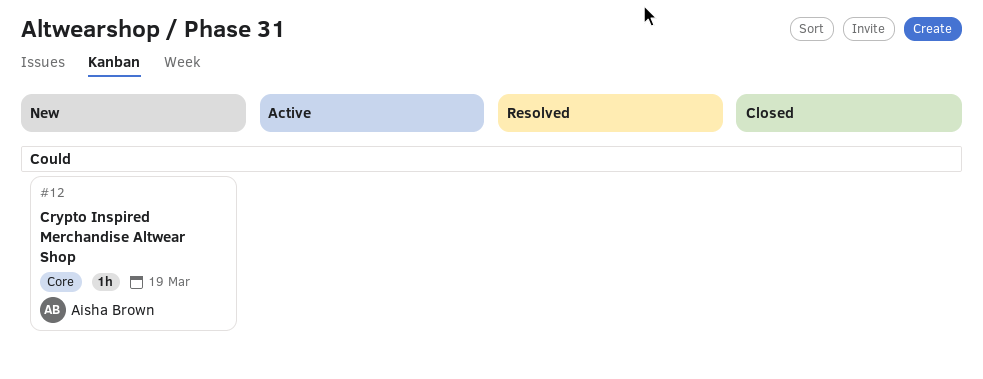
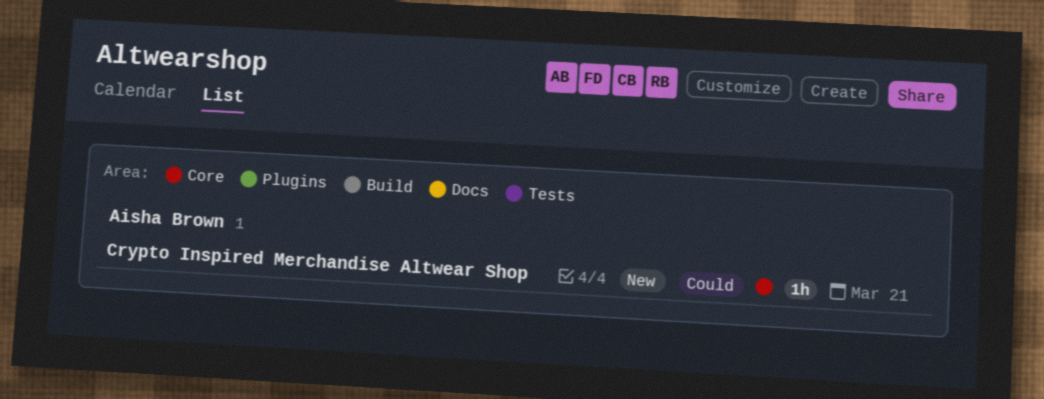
Crypto Inspired Merchandise Altwear Shop, due: Mar 19 -> Mar 21

